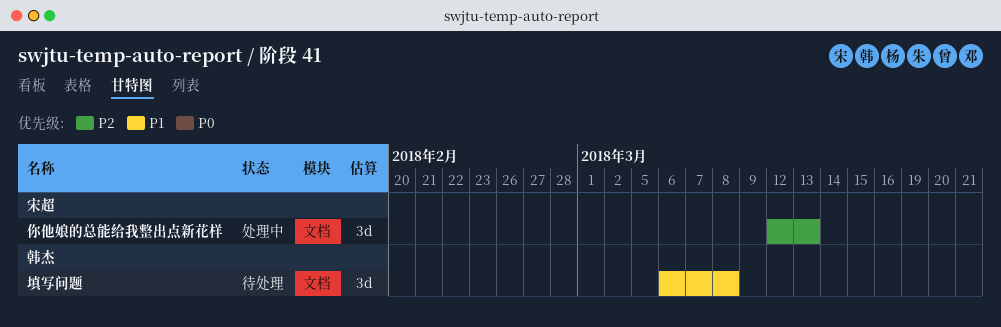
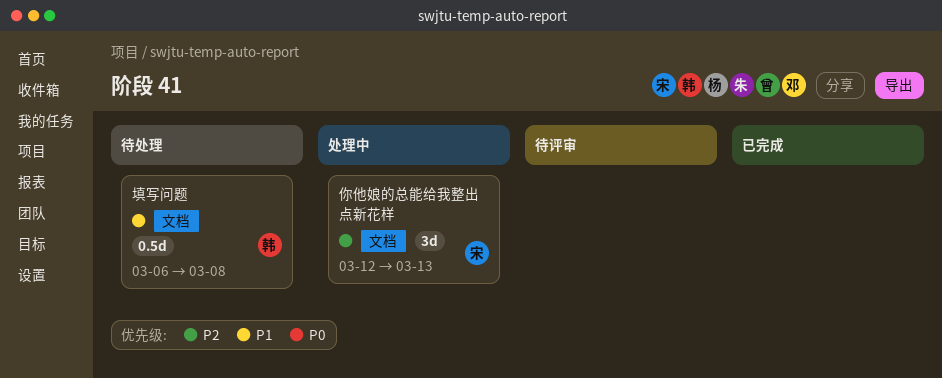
填写问题, estimate: 3d -> 0.5d

